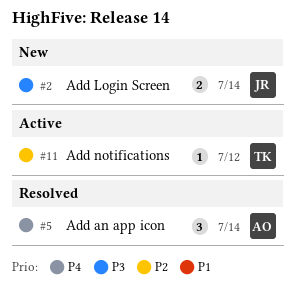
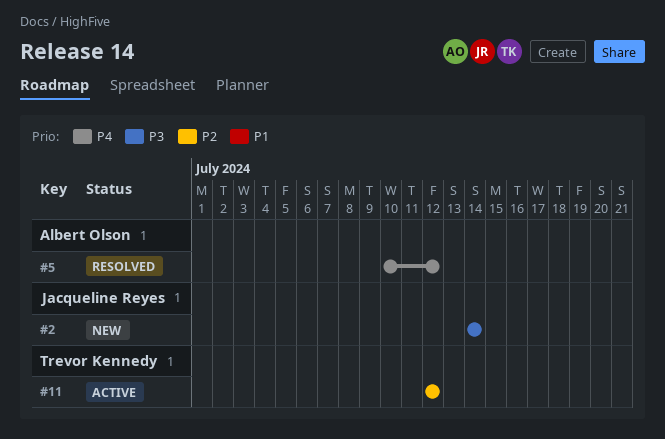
#5, due: Jul 14 -> Jul 12

